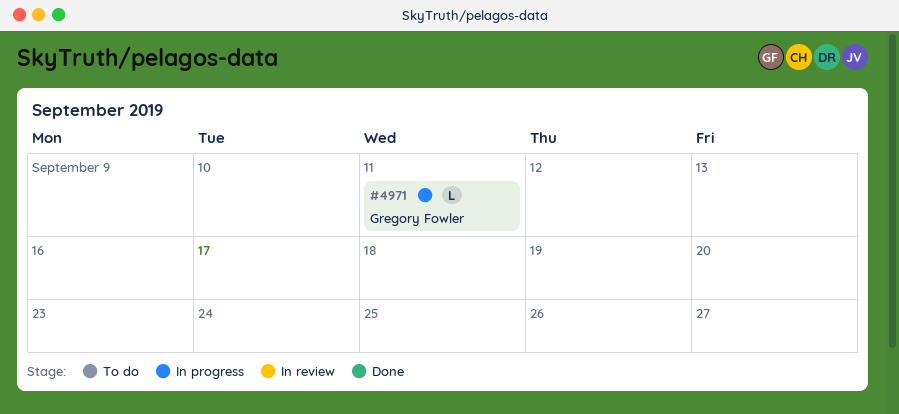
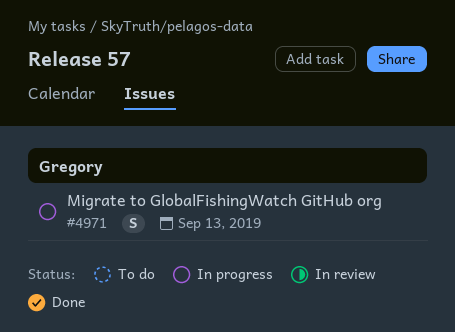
#4971, estimate: L -> S
#4971, due: Sep 11 -> Sep 13

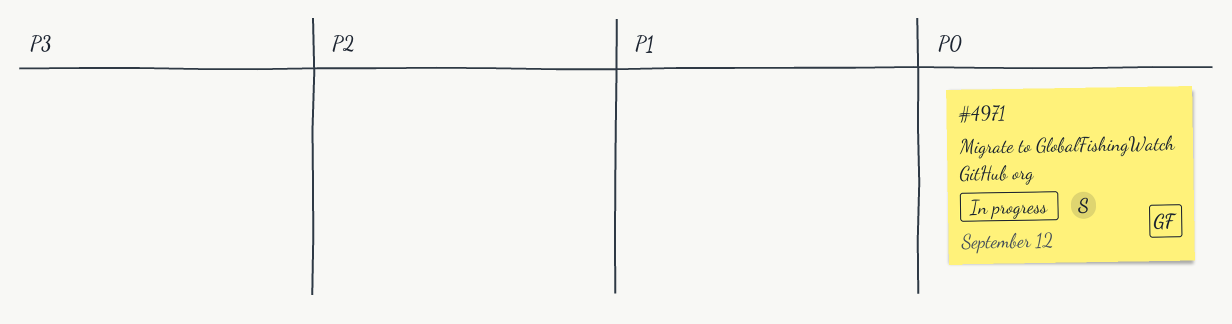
#4971, due: Sep 13 -> Sep 12

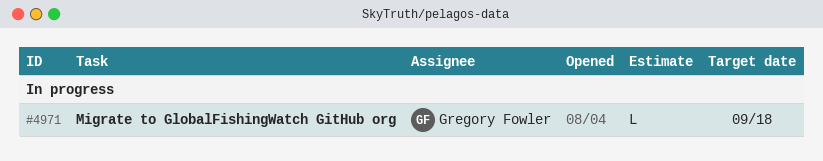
#4971, estimate: S -> L
#4971, due: Sep 12 -> Sep 18

